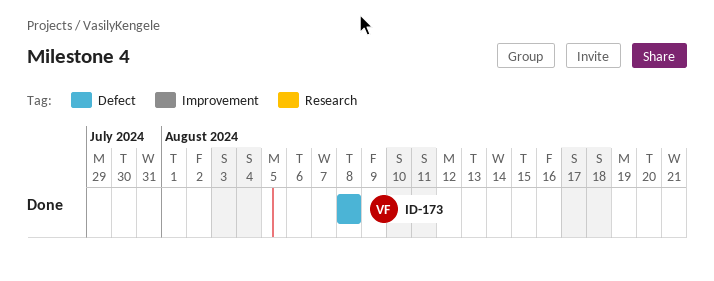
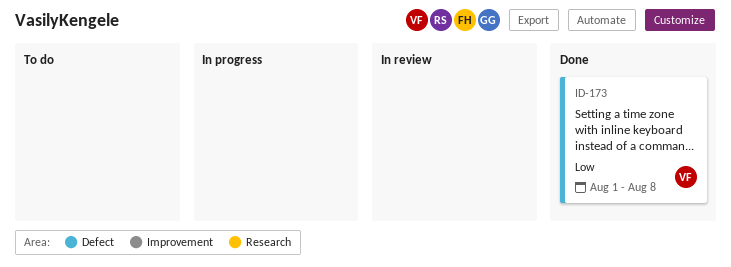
ID-173, start: Aug 8 -> Aug 1

